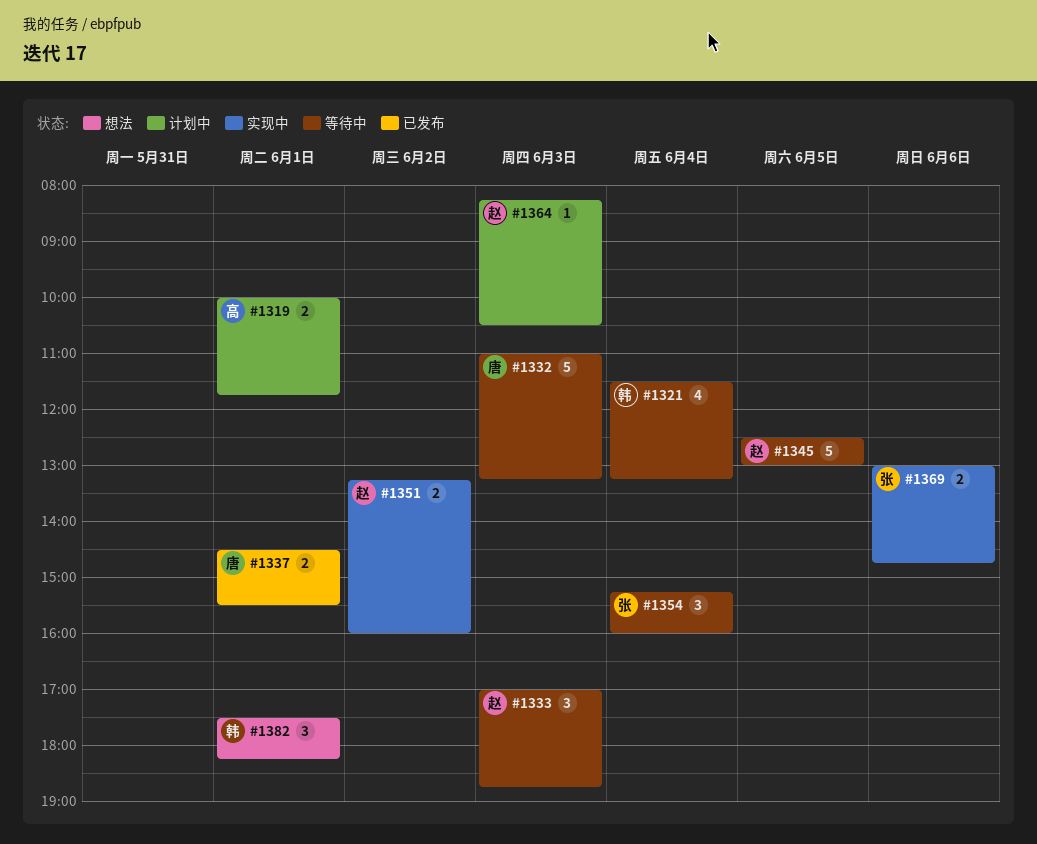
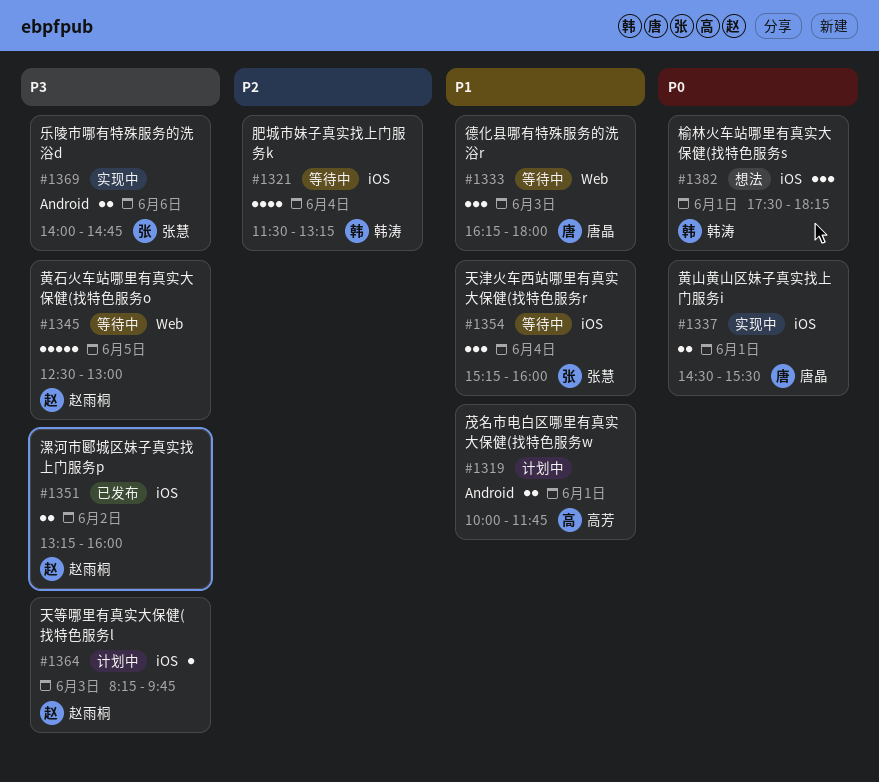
#1332: present -> none
#1333, owner: 赵雨桐 -> 唐晶
#1333, begins: 17:00 -> 16:15
#1333, ends: 18:45 -> 18:00
#1337, status: 已发布 -> 实现中
#1351, status: 实现中 -> 已发布
#1364, ends: 10:30 -> 09:45
#1369, begins: 13:00 -> 14:00

